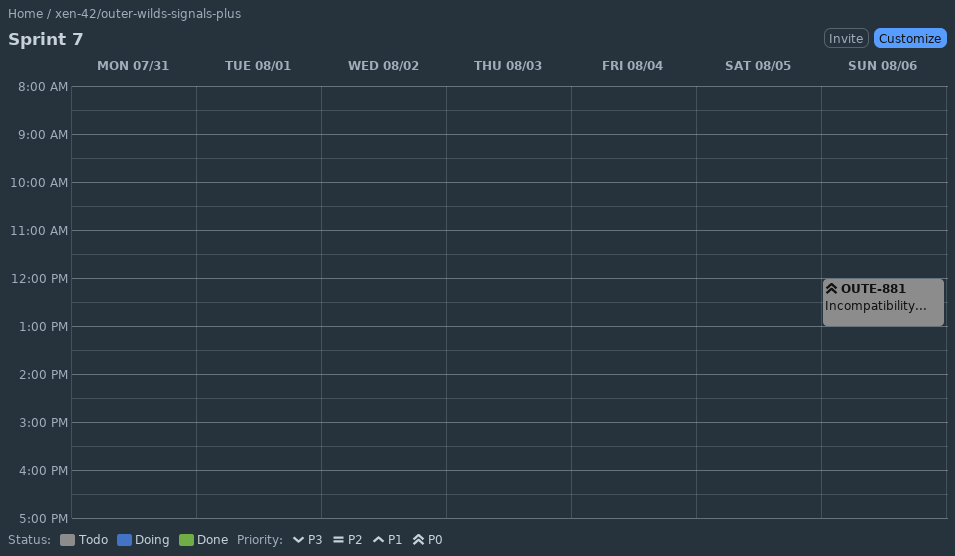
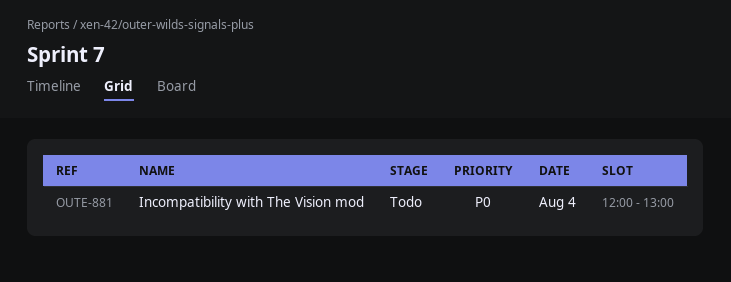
OUTE-881, day: Aug 6 -> Aug 4

